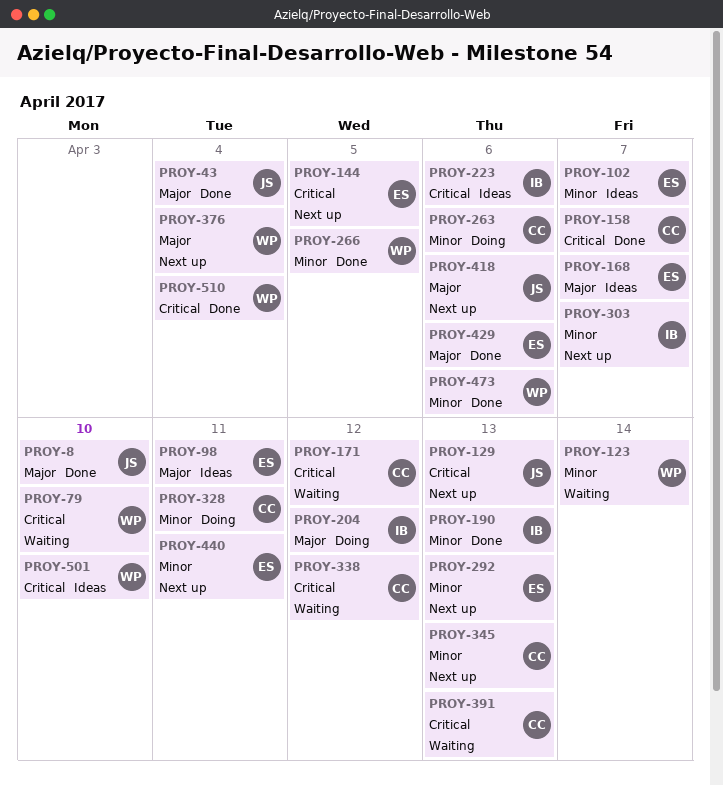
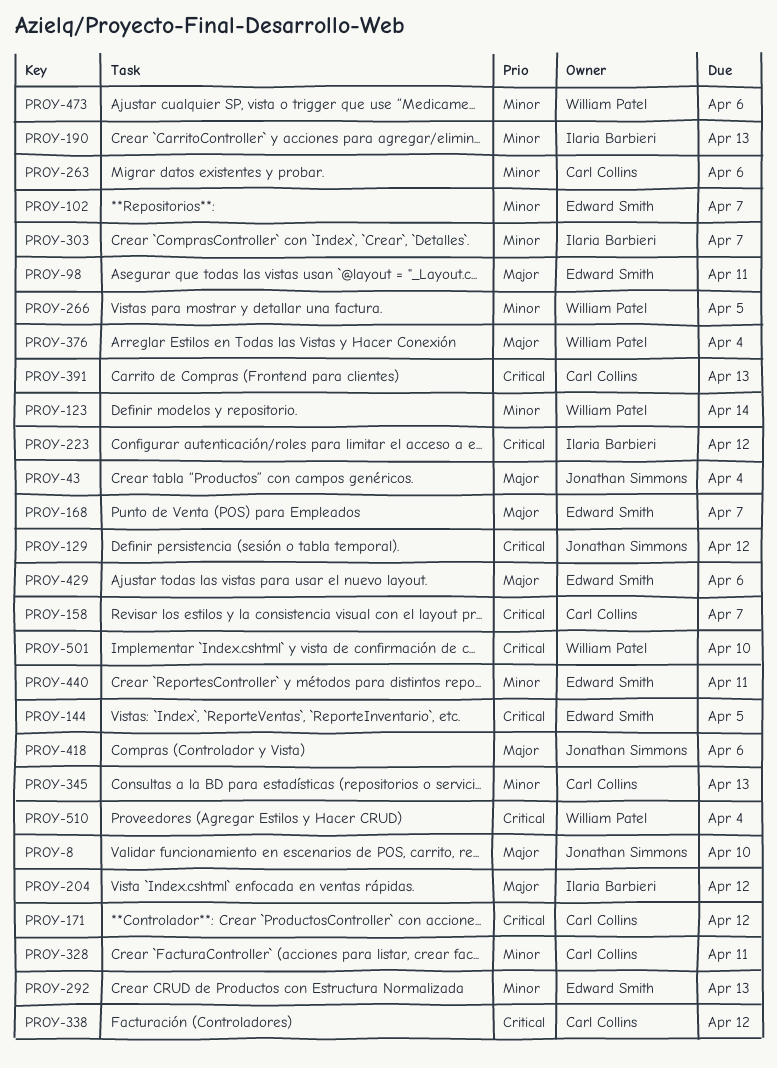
PROY-79: present -> none
PROY-129, due: Apr 13 -> Apr 12
PROY-223, due: Apr 6 -> Apr 12

